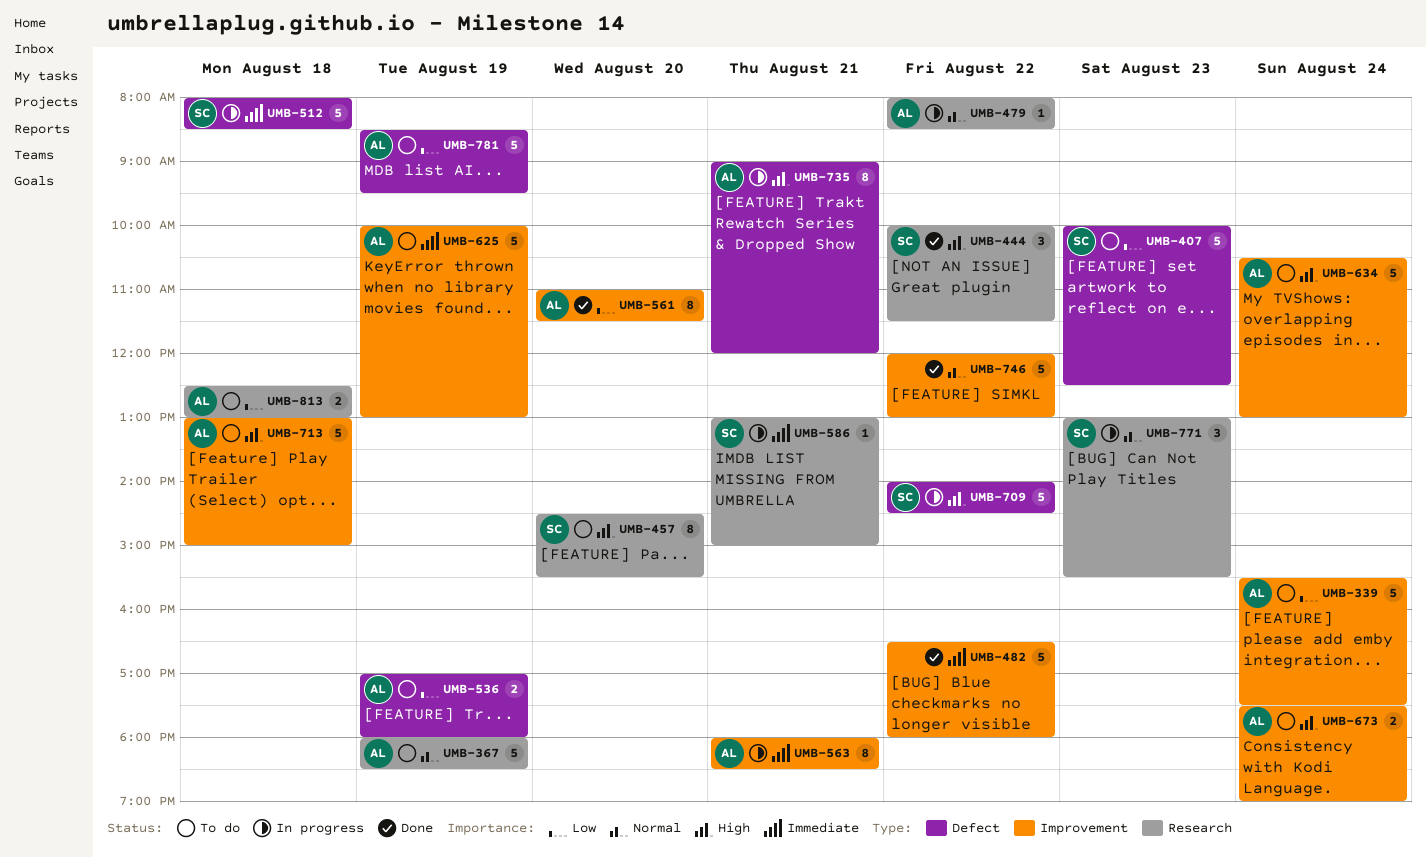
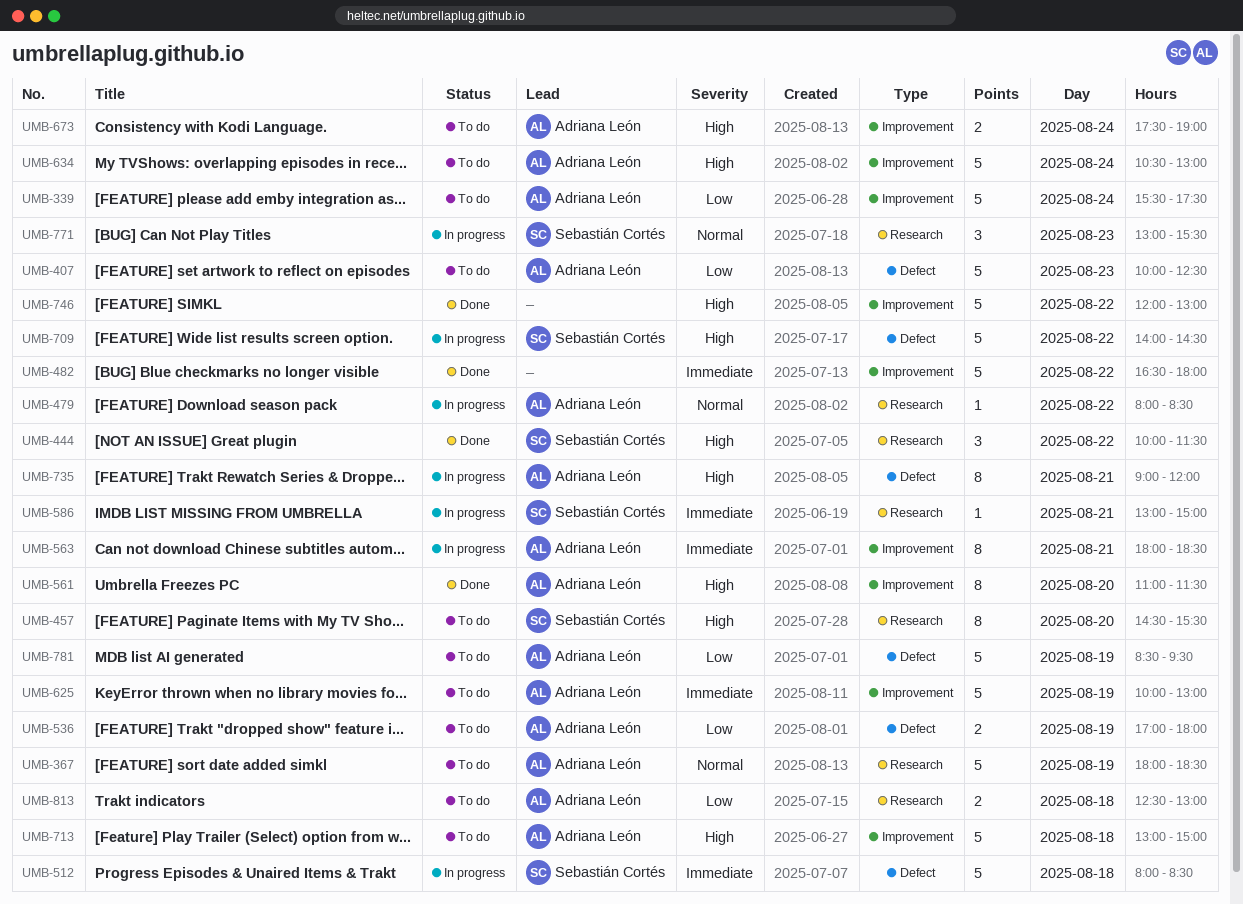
UMB-407, owner: Sebastián Cortés -> Adriana León
UMB-561, priority: Low -> High
UMB-746, priority: Normal -> High

